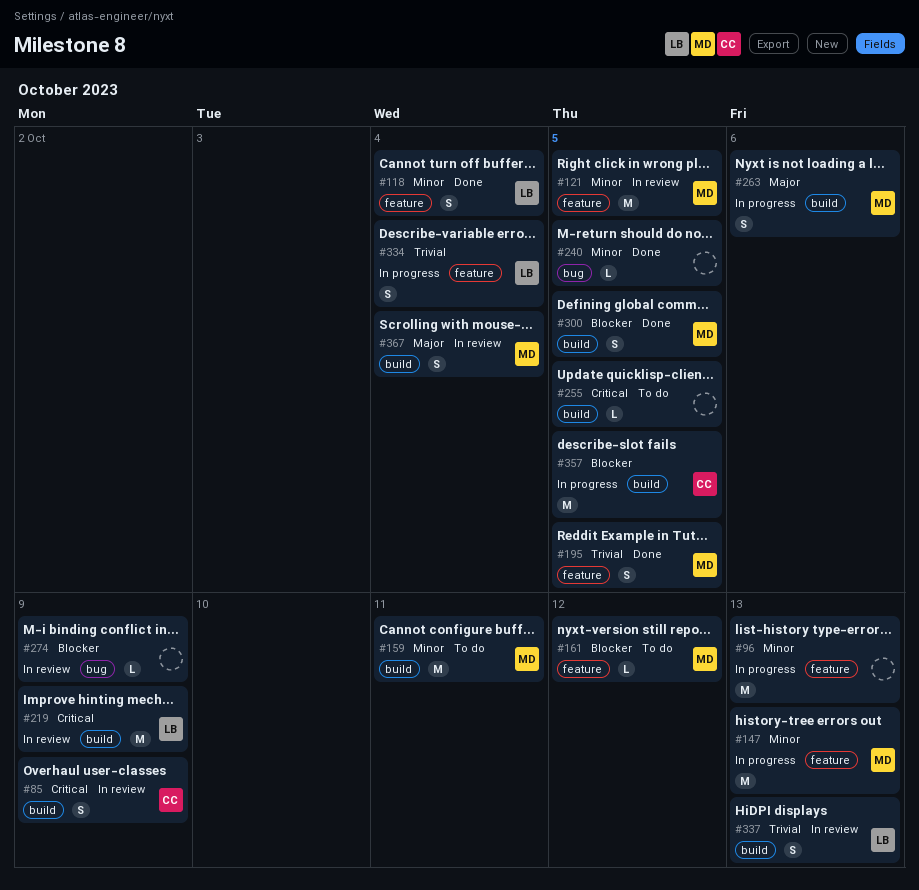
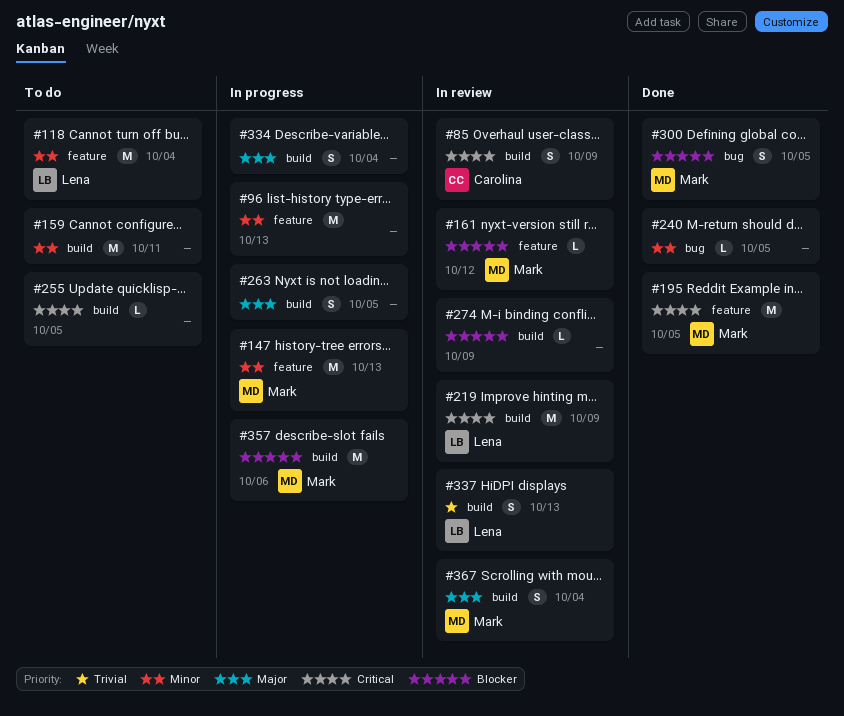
#118, status: Done -> To do
#118, estimate: S -> M
#121: present -> none
#159, owner: Mark -> none
#161, status: To do -> In review
#195, priority: Trivial -> Critical
#195, estimate: S -> M
#263, owner: Mark -> none
#263, due: Oct 6 -> Oct 5
#274, label: bug -> build
#300, label: build -> bug
#334, owner: Lena -> none
#334, priority: Trivial -> Major
#334, label: feature -> build
#357, owner: Carolina -> Mark
#357, due: Oct 5 -> Oct 6

